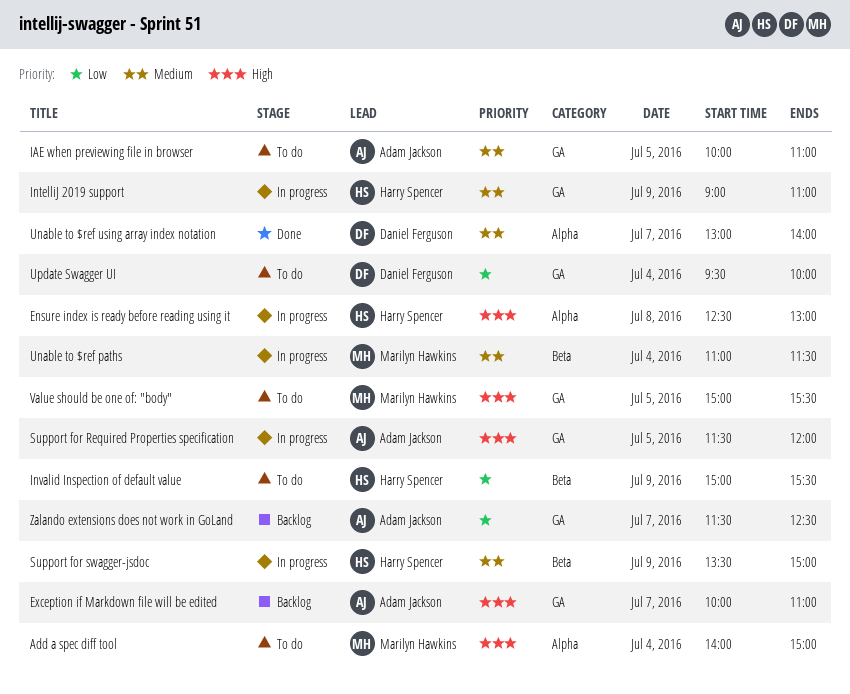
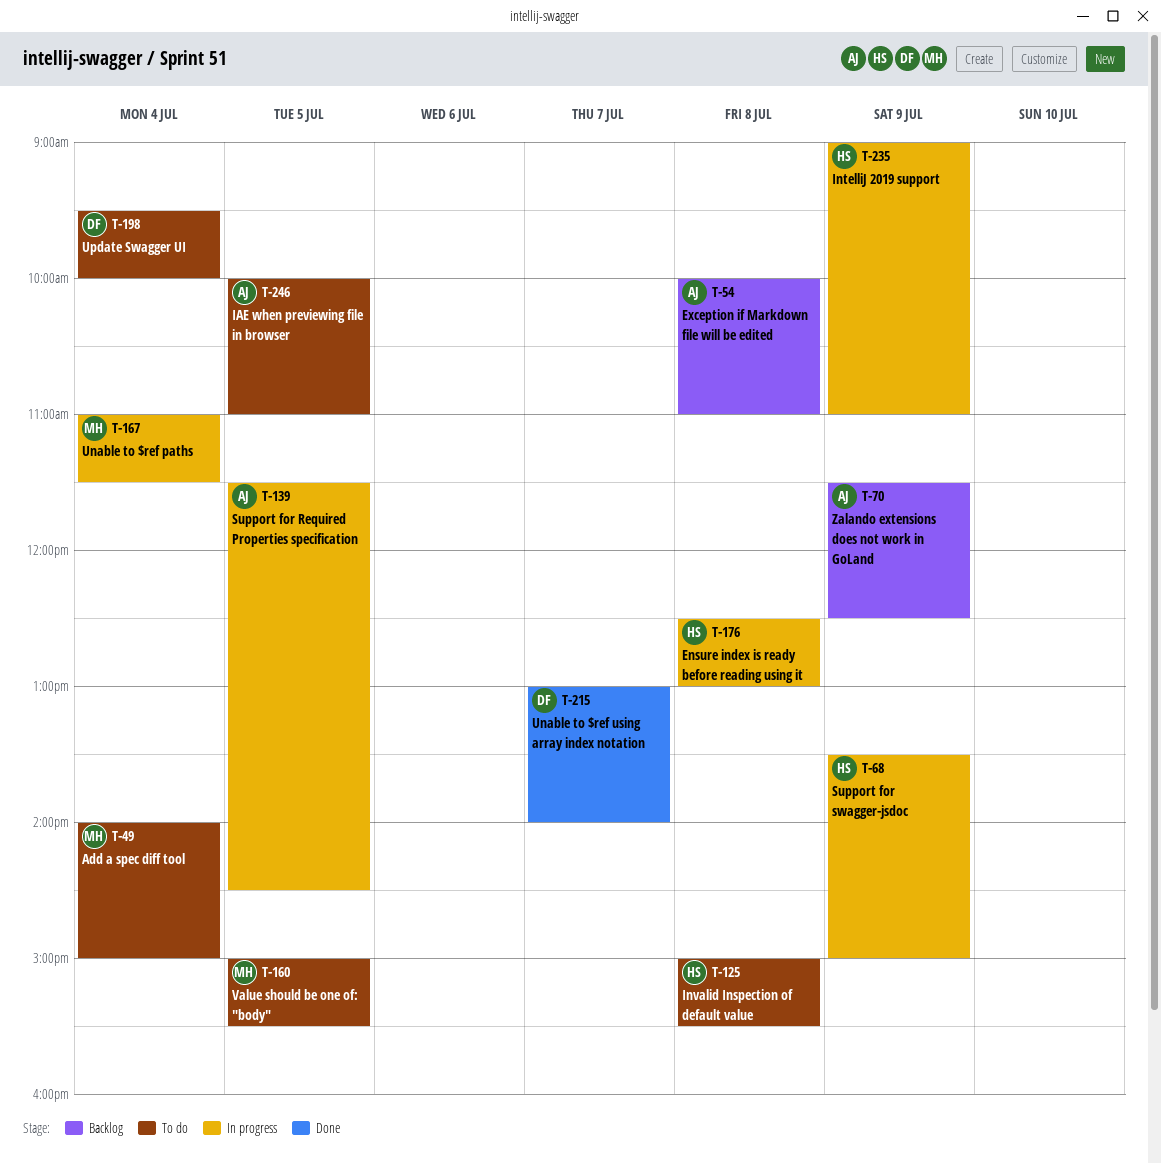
Exception if Markdown file will be edited, day: Jul 7 -> Jul 8
Invalid Inspection of default value, day: Jul 9 -> Jul 8
Support for Required Properties specification, ends: 12:00 -> 14:30
Zalando extensions does not work in GoLand, day: Jul 7 -> Jul 9

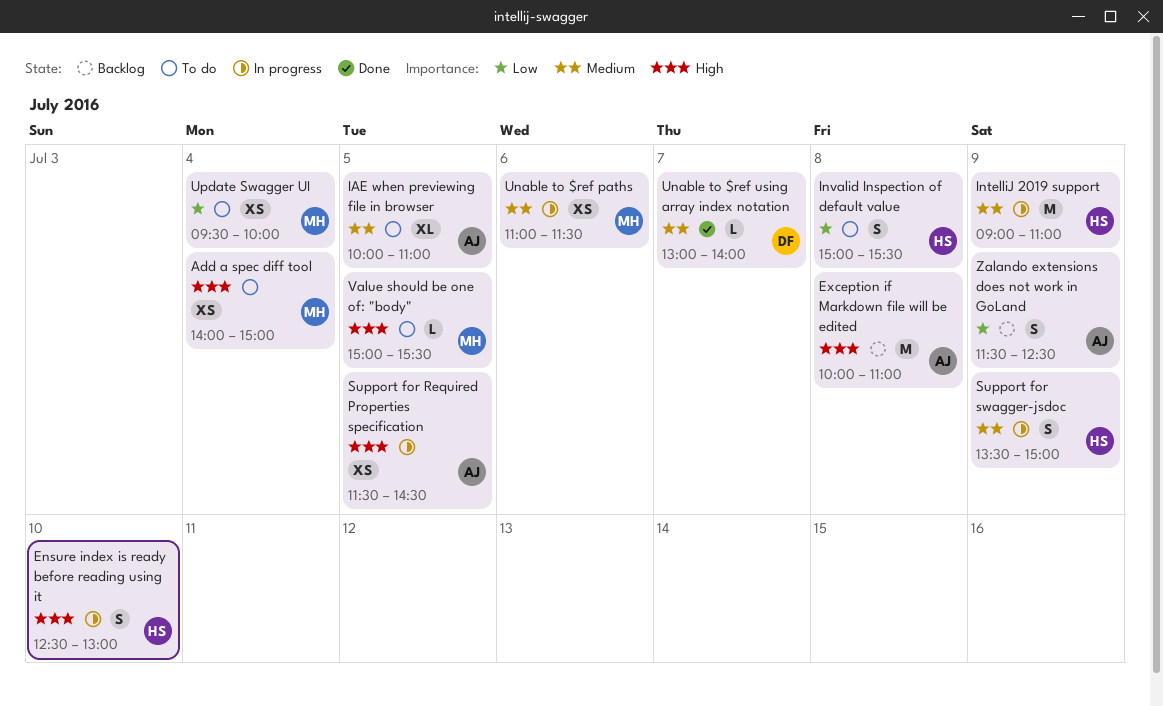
Ensure index is ready before reading using it, day: Jul 8 -> Jul 10
Unable to $ref paths, day: Jul 4 -> Jul 6
Update Swagger UI, owner: DF -> MH

